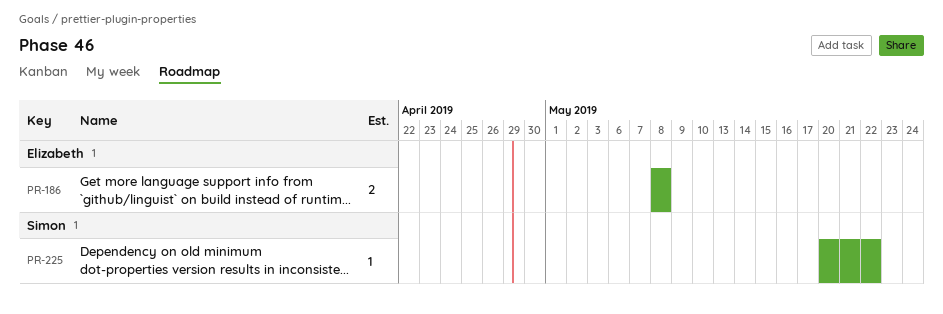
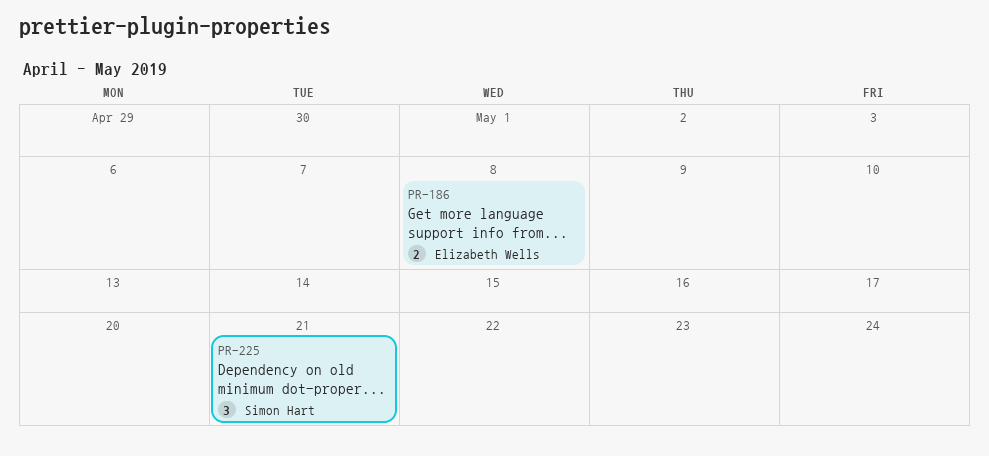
PR-225, estimate: 1 -> 3
PR-225, due: May 22 -> May 21

